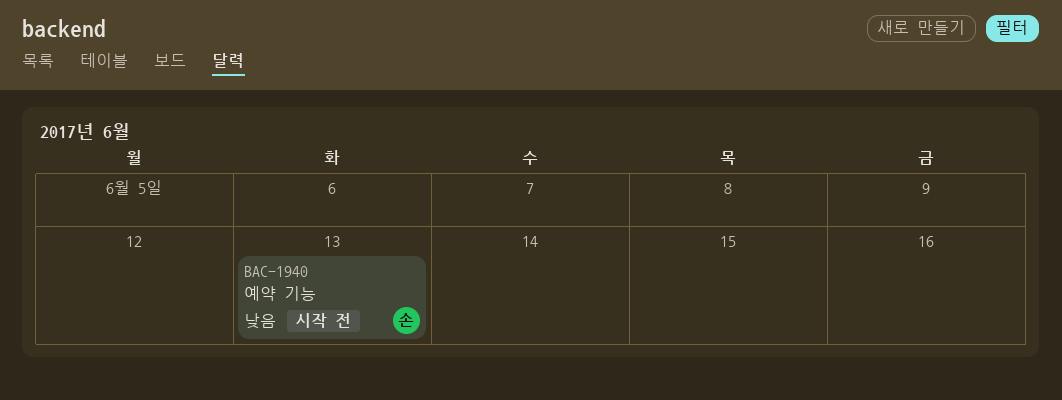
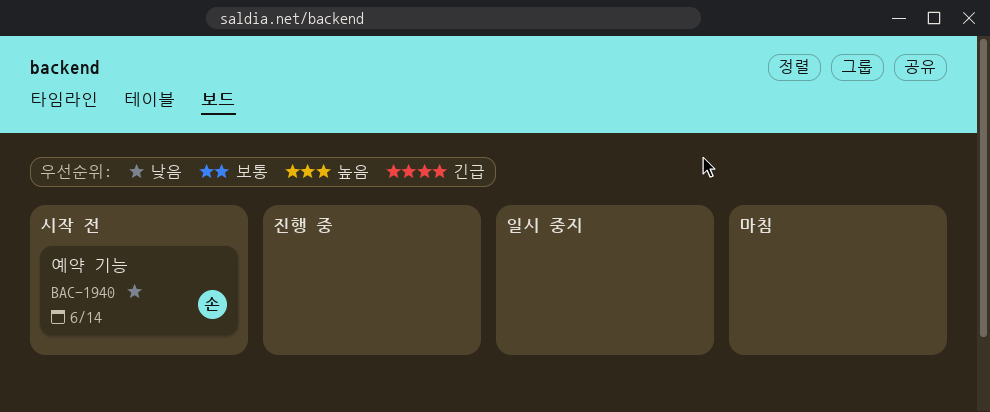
BAC-1940, due: Jun 13 -> Jun 14

